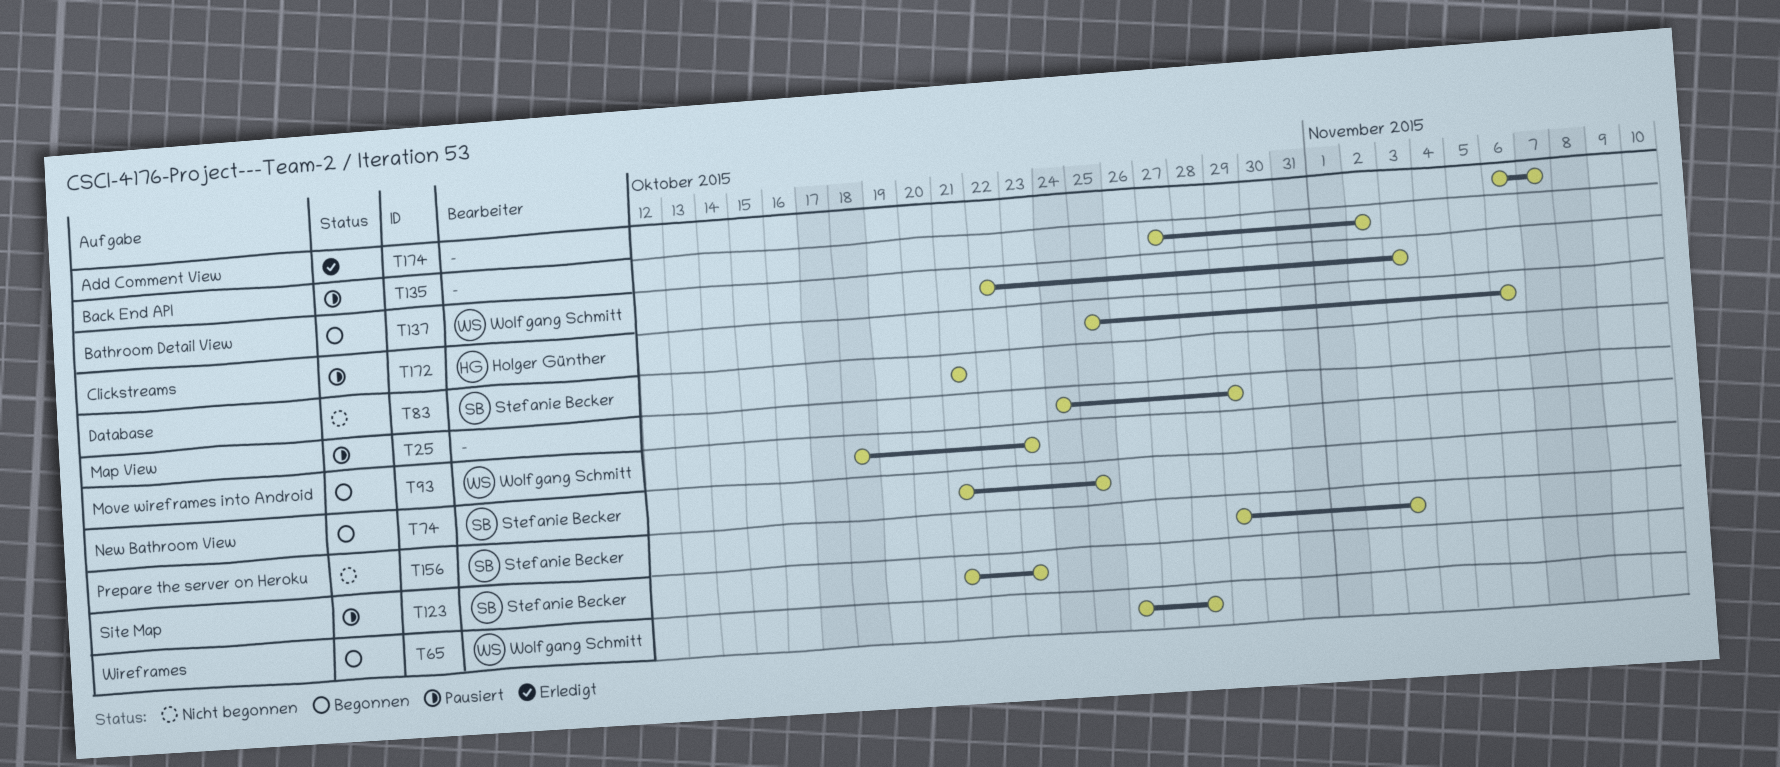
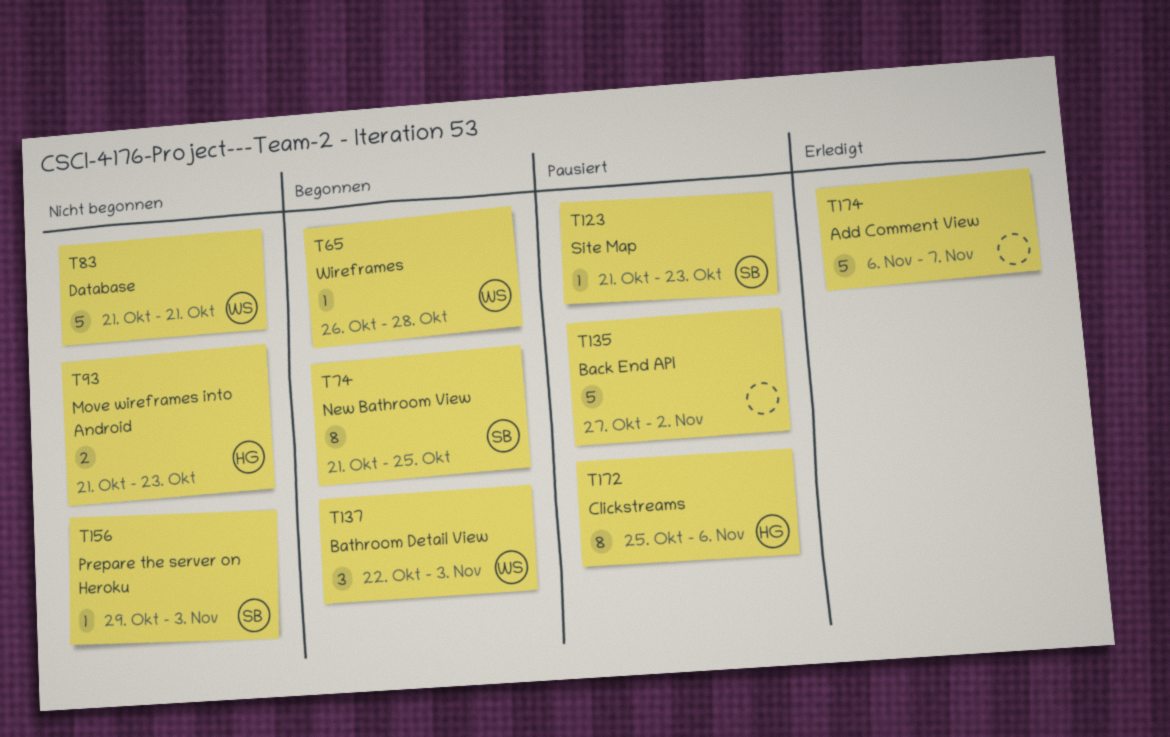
T25: present -> none
T83, owner: Stefanie Becker -> Wolfgang Schmitt
T93, status: Begonnen -> Nicht begonnen
T93, owner: Wolfgang Schmitt -> Holger Günther
T93, start: Oct 18 -> Oct 21

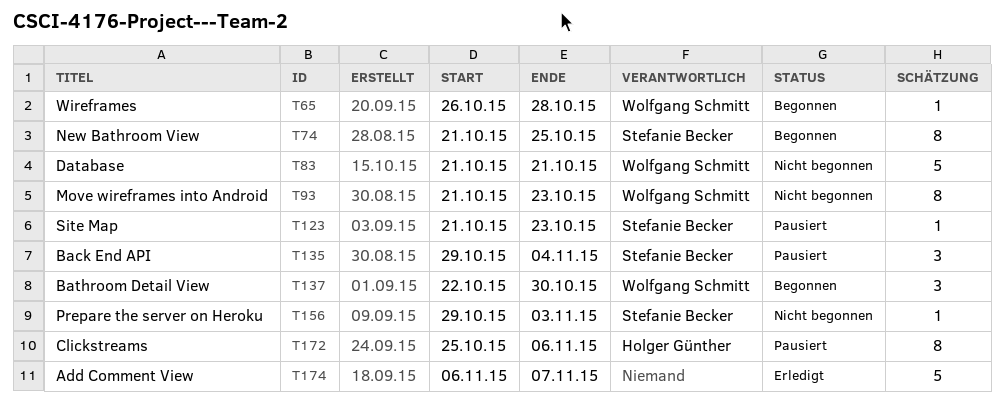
T93, owner: Holger Günther -> Wolfgang Schmitt
T93, estimate: 2 -> 8
T135, owner: none -> Stefanie Becker
T135, estimate: 5 -> 3
T135, start: Oct 27 -> Oct 29
T135, due: Nov 2 -> Nov 4
T137, due: Nov 3 -> Oct 30

